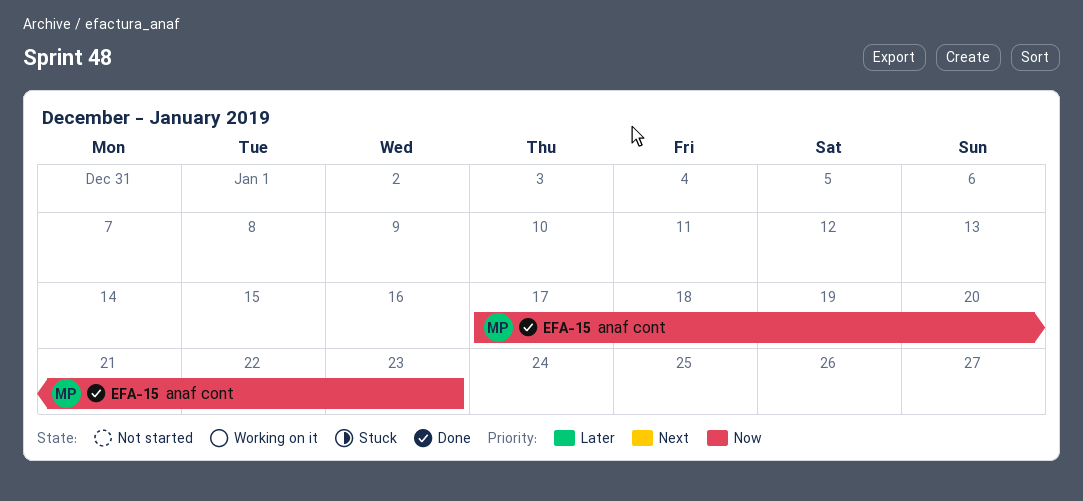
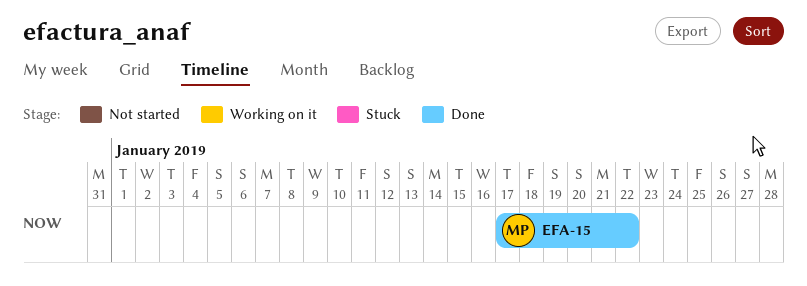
EFA-15, due: Jan 23 -> Jan 22

